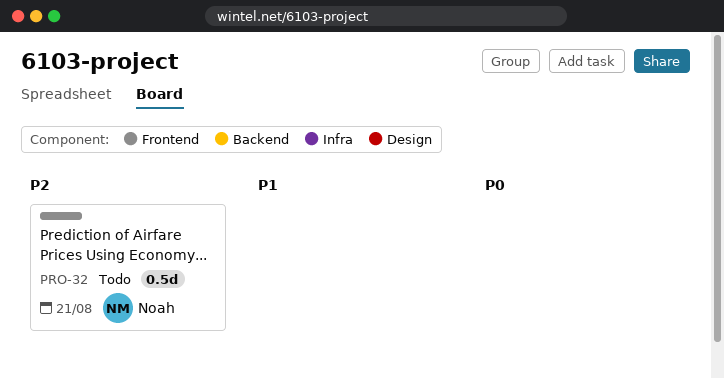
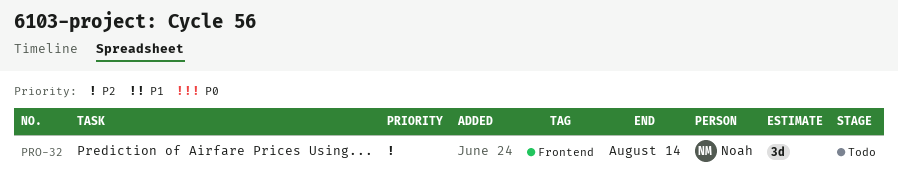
PRO-32, estimate: 0.5d -> 3d
PRO-32, due: Aug 21 -> Aug 14

